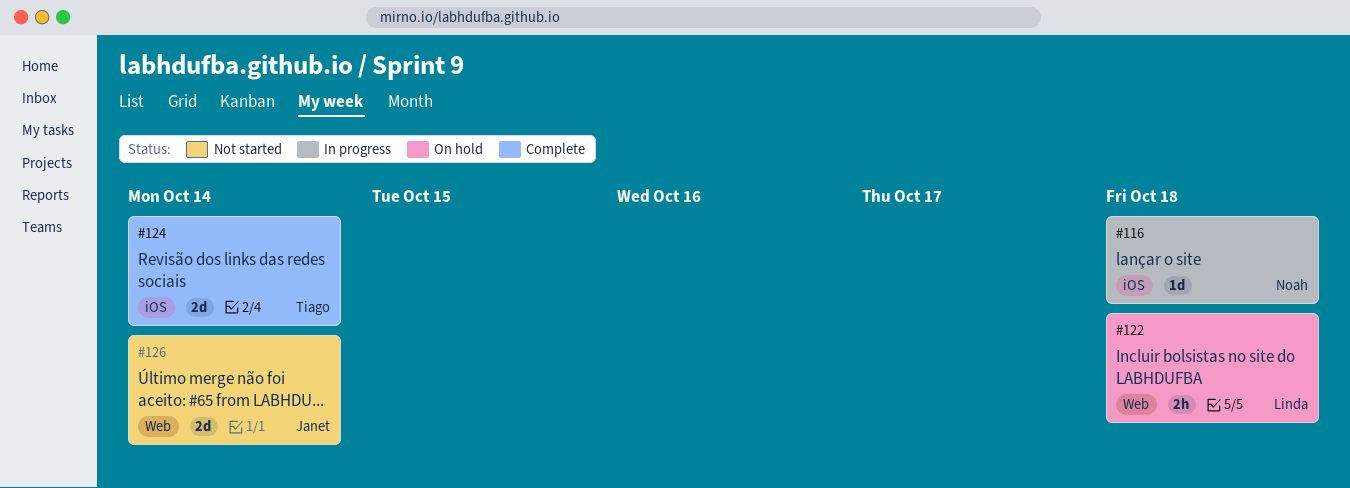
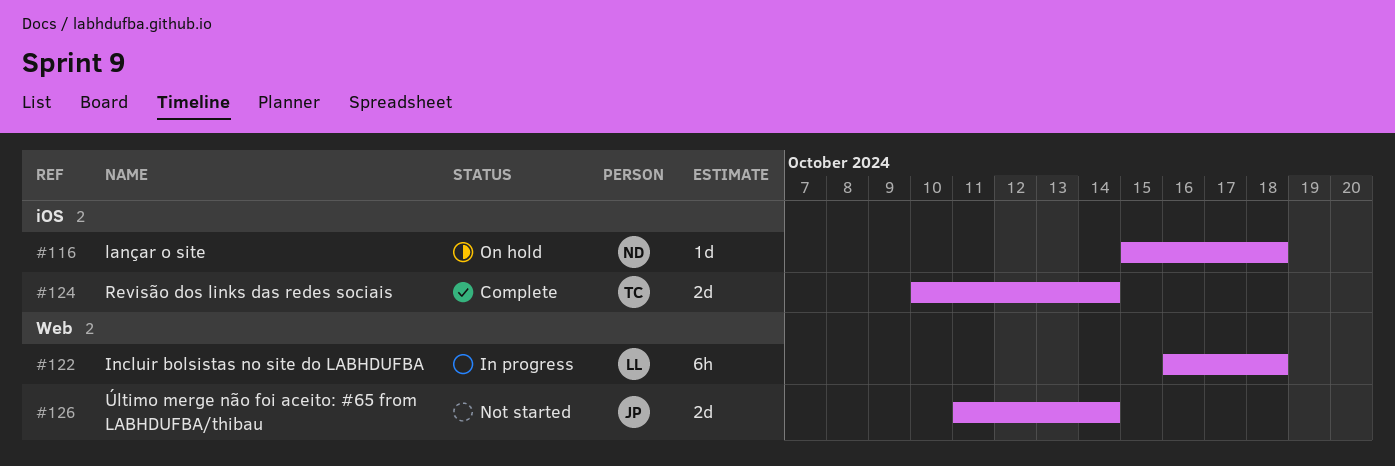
#116, status: In progress -> On hold
#122, status: On hold -> In progress
#122, estimate: 2h -> 6h

